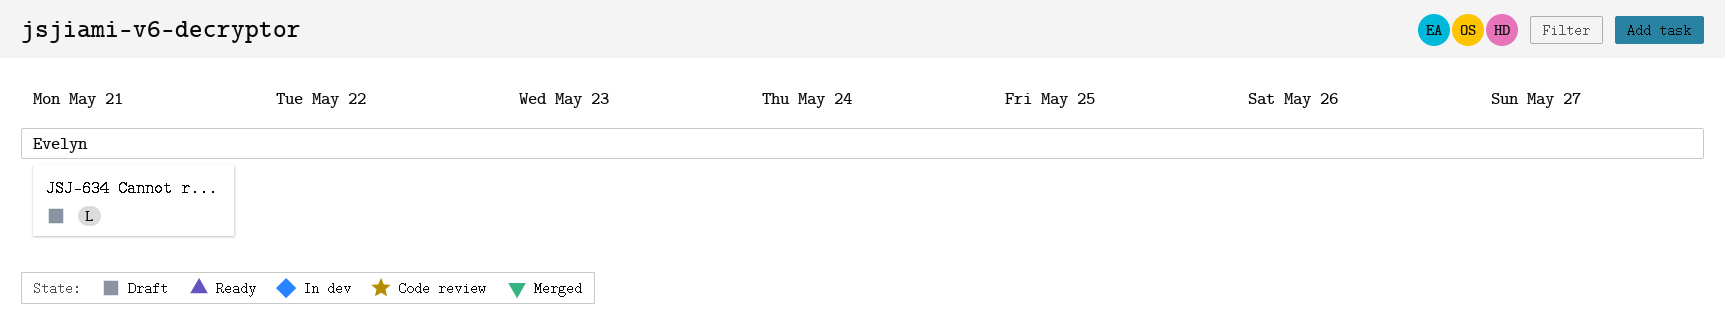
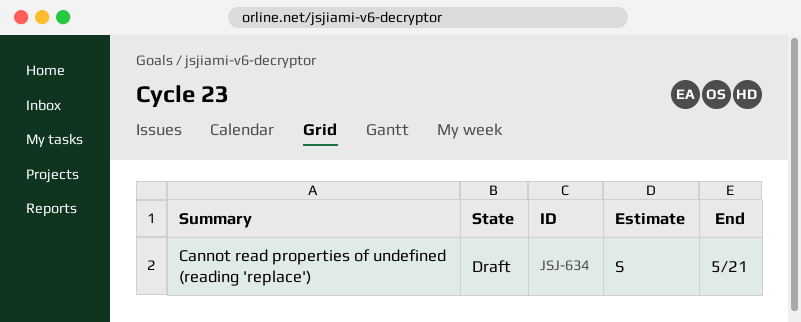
JSJ-634, estimate: L -> S

